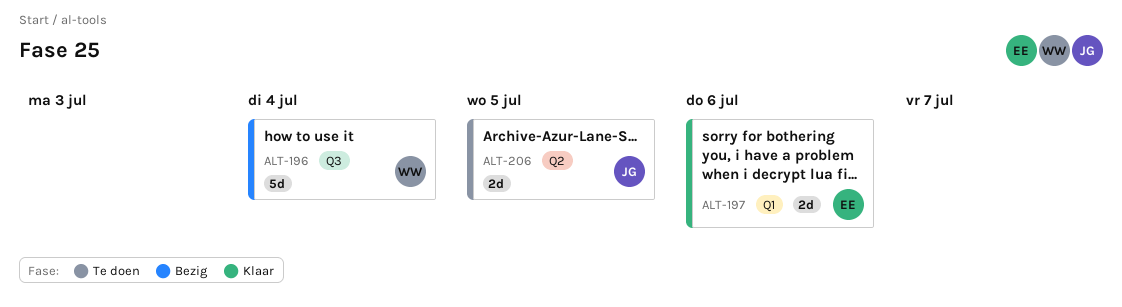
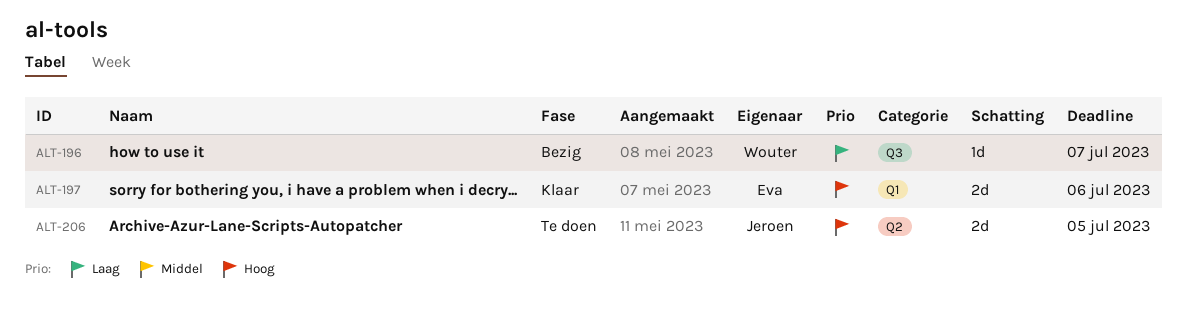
ALT-196, estimate: 5d -> 1d
ALT-196, due: Jul 4 -> Jul 7

